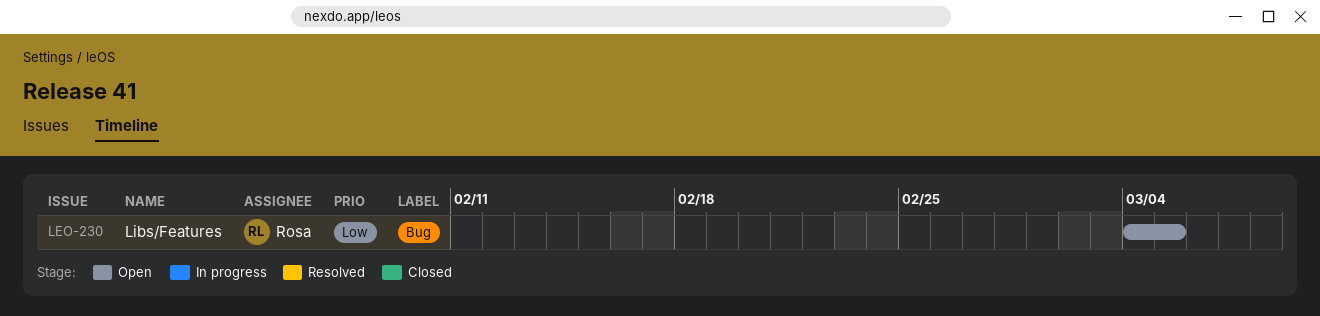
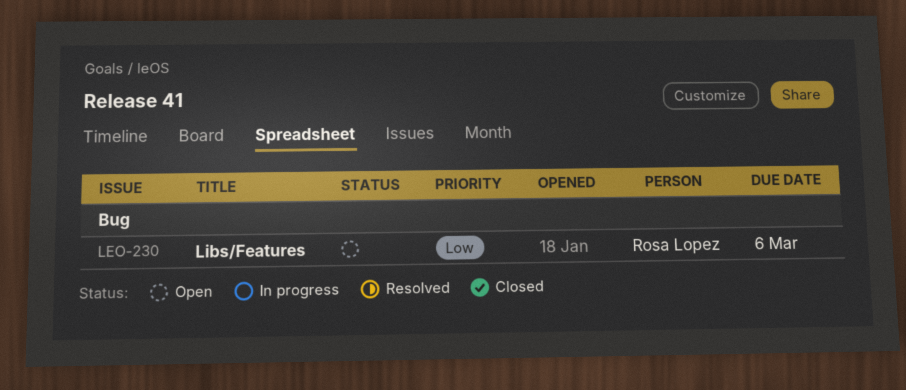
LEO-230, due: Mar 5 -> Mar 6

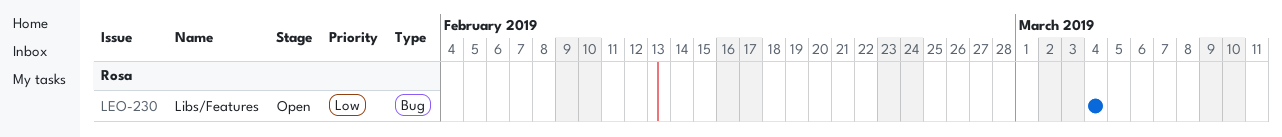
LEO-230, due: Mar 6 -> Mar 4

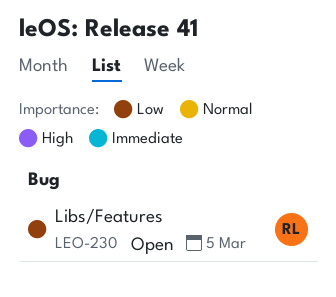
LEO-230, due: Mar 4 -> Mar 5

